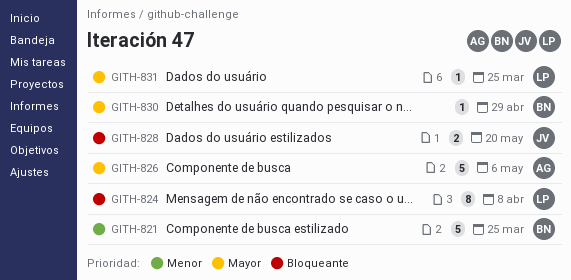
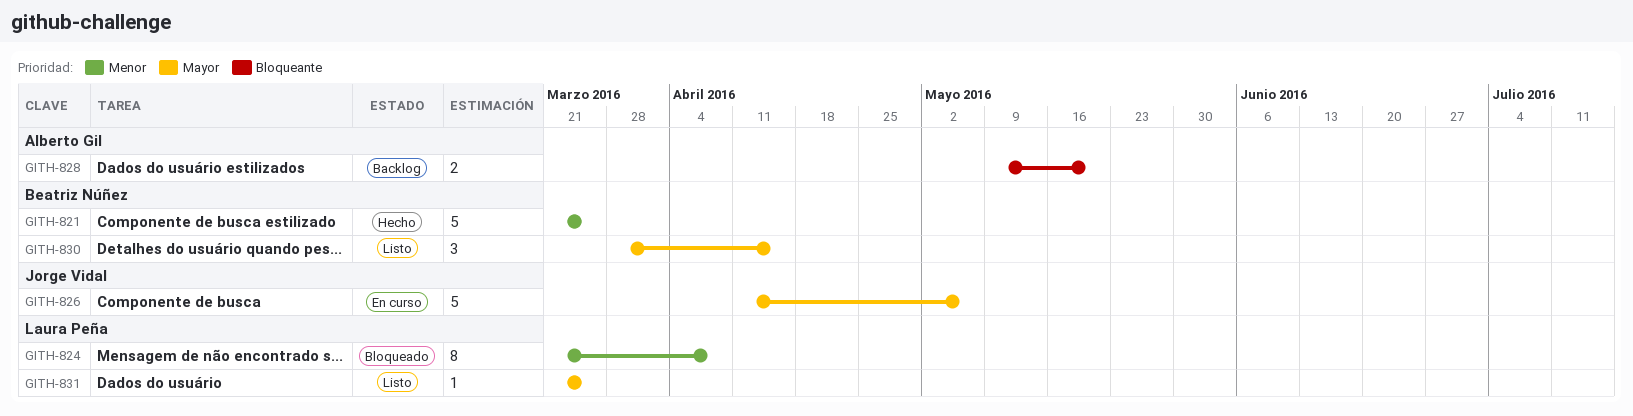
GITH-824, priority: Bloqueante -> Menor
GITH-826, owner: Alberto Gil -> Jorge Vidal
GITH-828, owner: Jorge Vidal -> Alberto Gil
GITH-830, estimate: 1 -> 3
GITH-830, due: Apr 29 -> Apr 15

